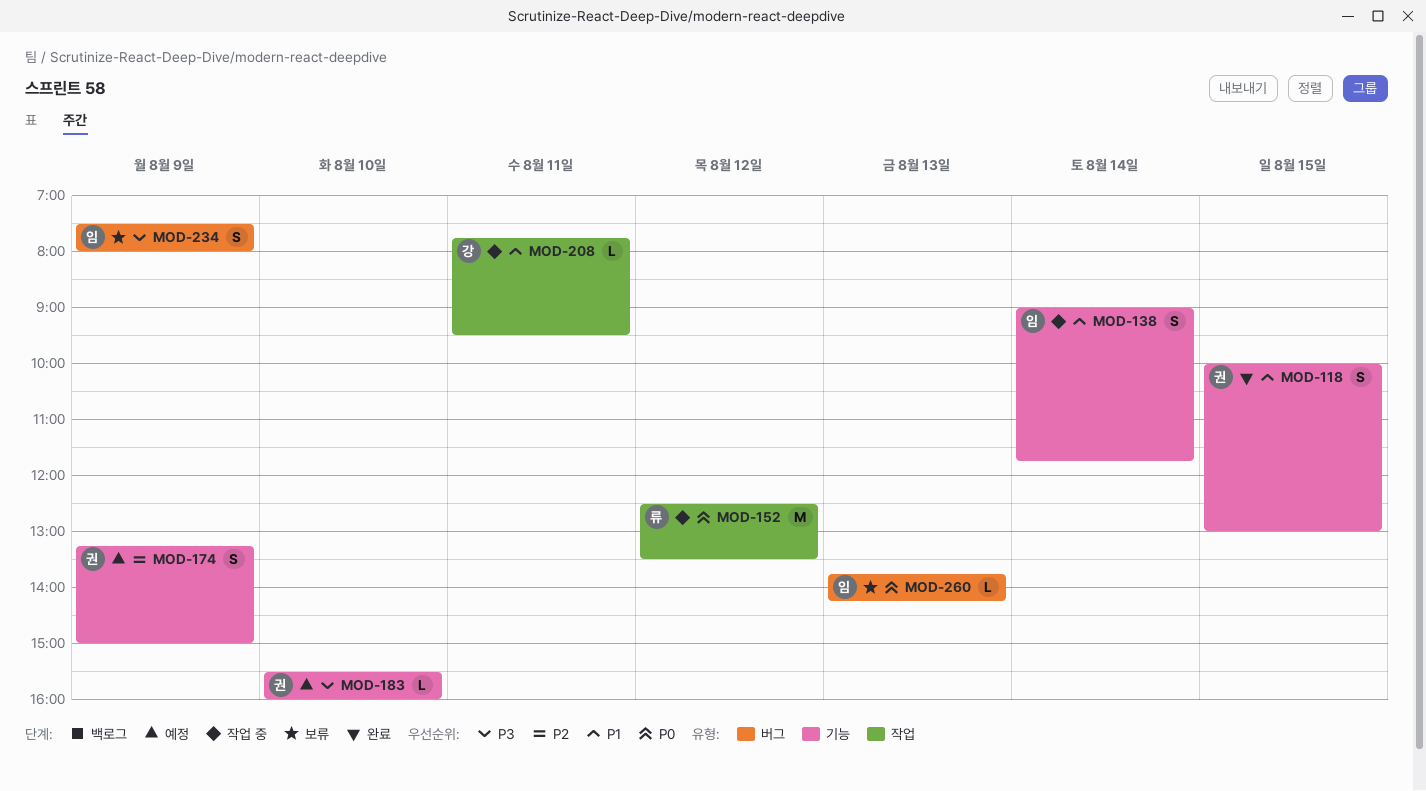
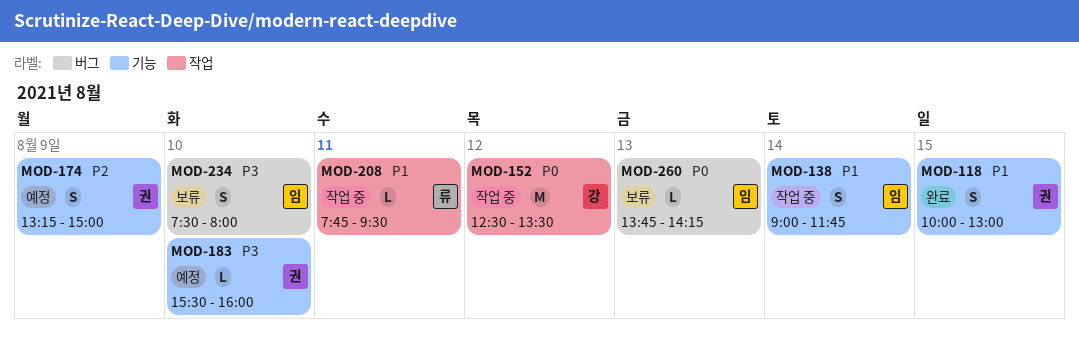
MOD-152, owner: 류 -> 강
MOD-208, owner: 강 -> 류
MOD-234, day: Aug 9 -> Aug 10

